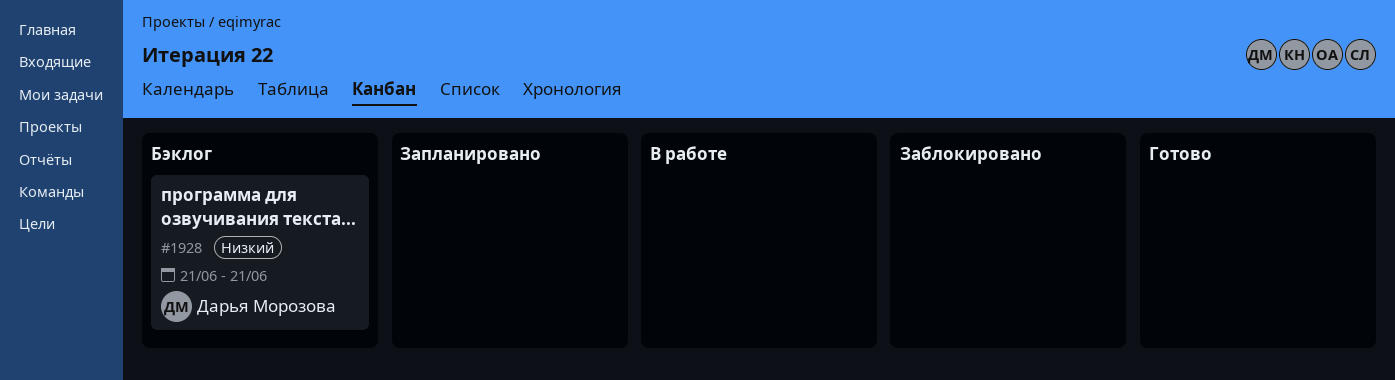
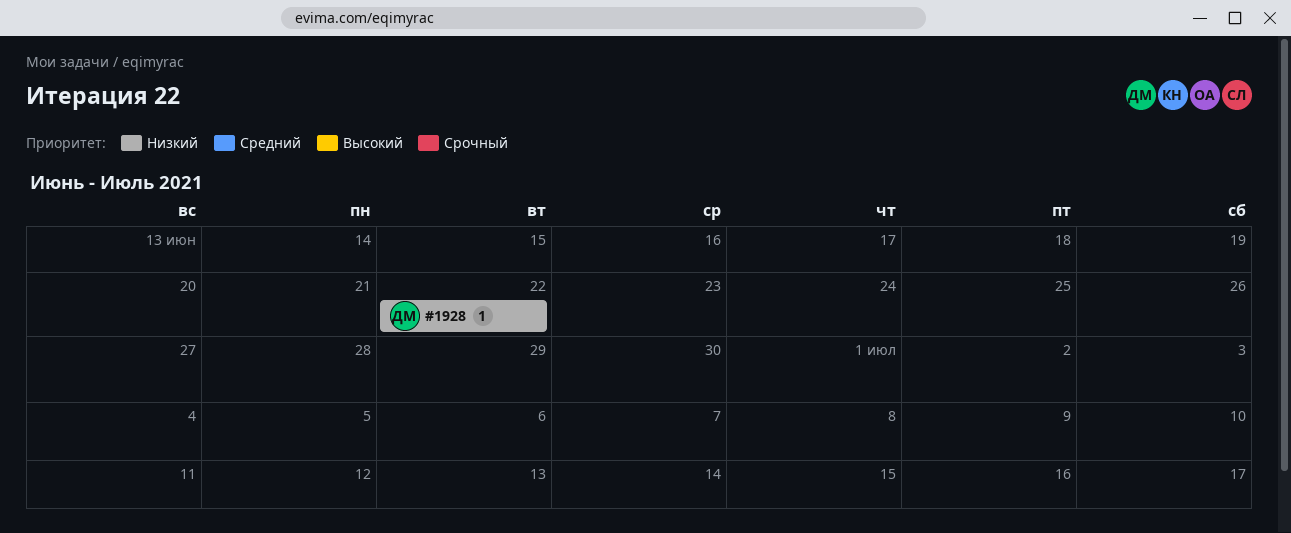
#1928, start: Jun 21 -> Jun 22
#1928, due: Jun 21 -> Jun 22

